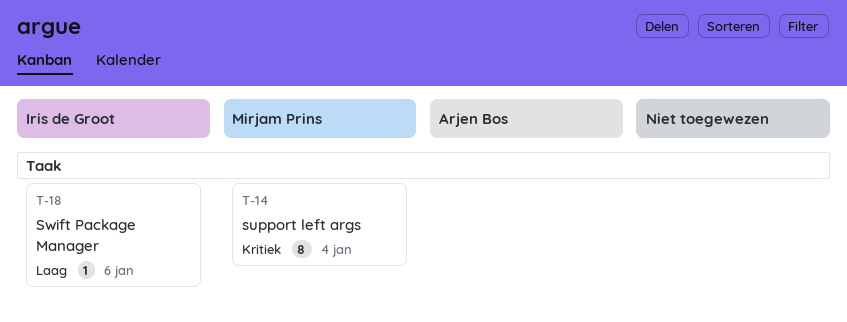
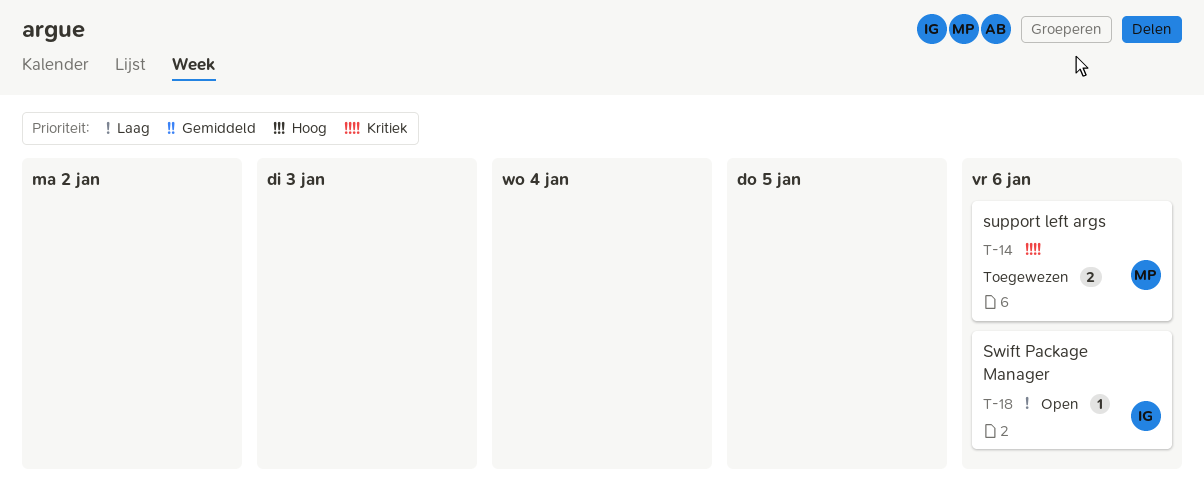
T-14, estimate: 8 -> 2
T-14, due: Jan 4 -> Jan 6

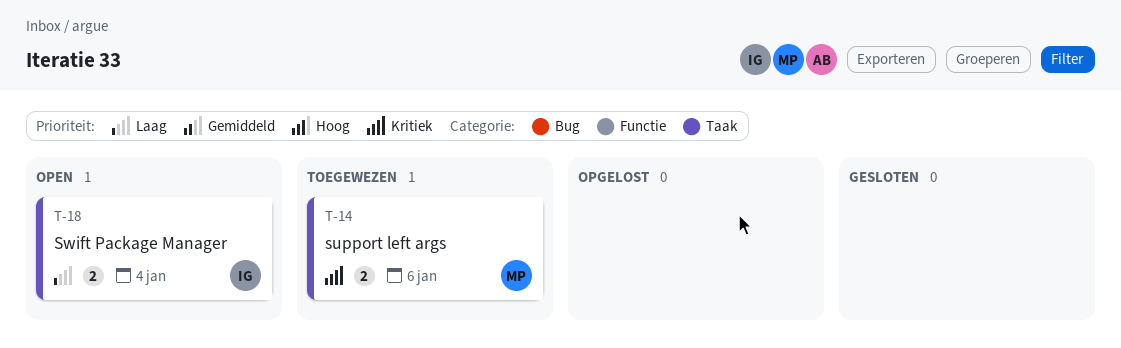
T-18, estimate: 1 -> 2
T-18, due: Jan 6 -> Jan 4

